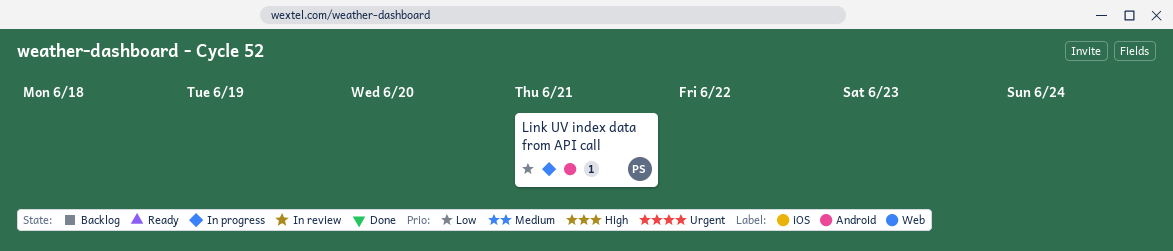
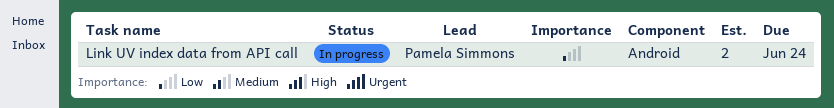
Link UV index data from API call, estimate: 1 -> 2
Link UV index data from API call, due: Jun 21 -> Jun 24

